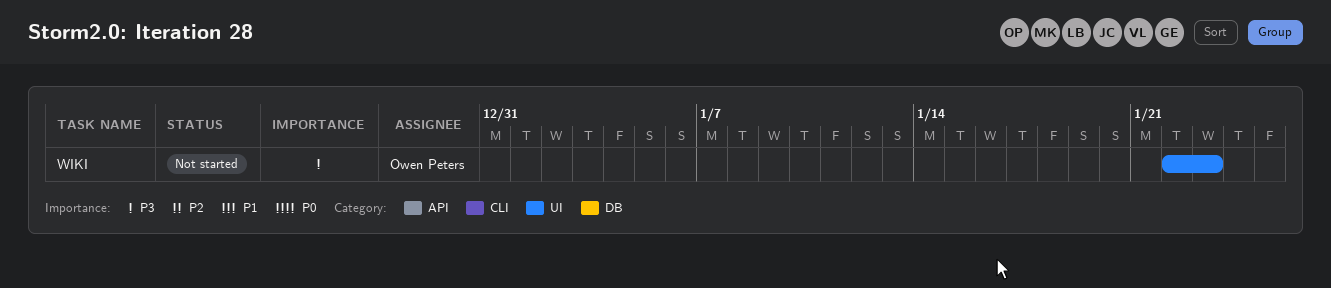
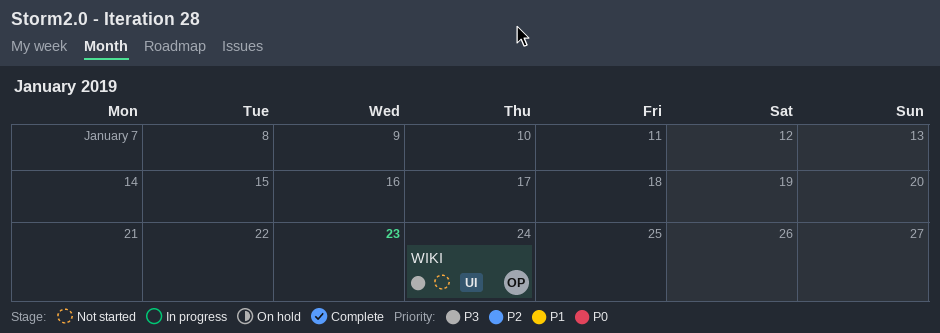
WIKI, due: Jan 23 -> Jan 24

